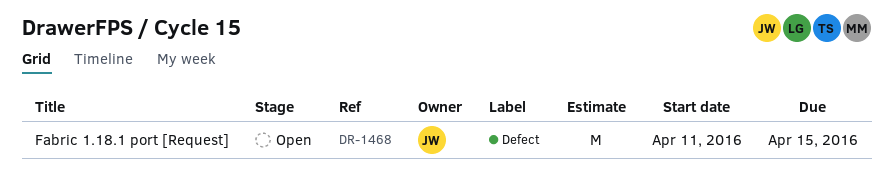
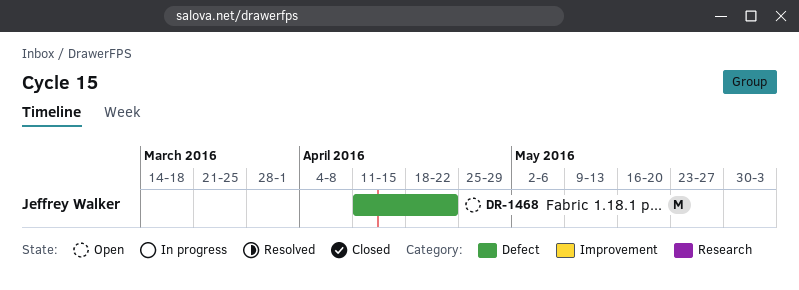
DR-1468, due: Apr 15 -> Apr 22

